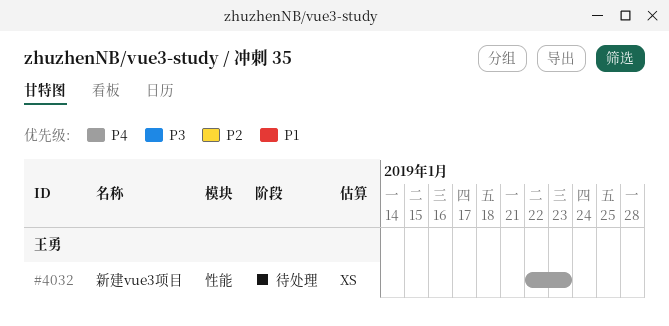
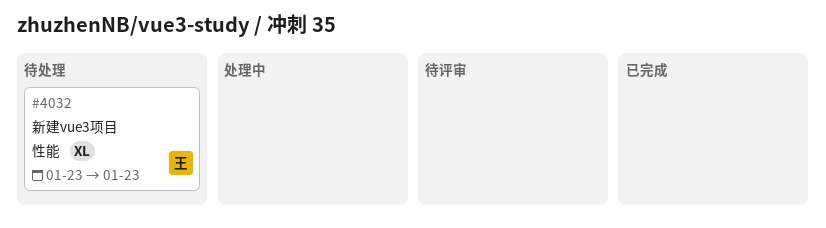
#4032, estimate: XS -> XL
#4032, start: Jan 22 -> Jan 23

